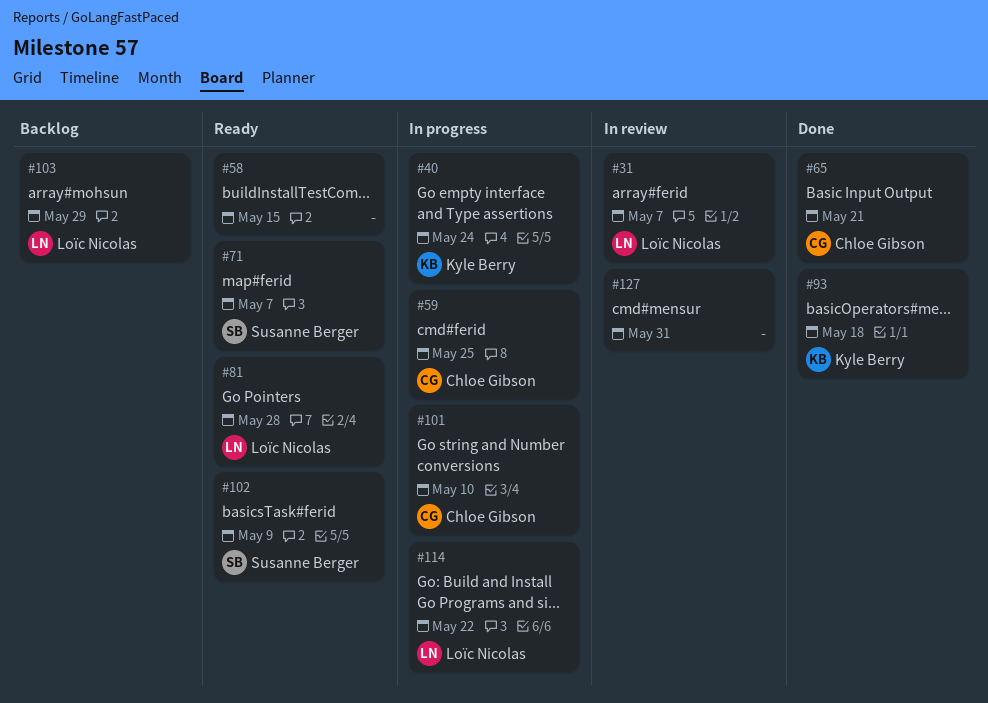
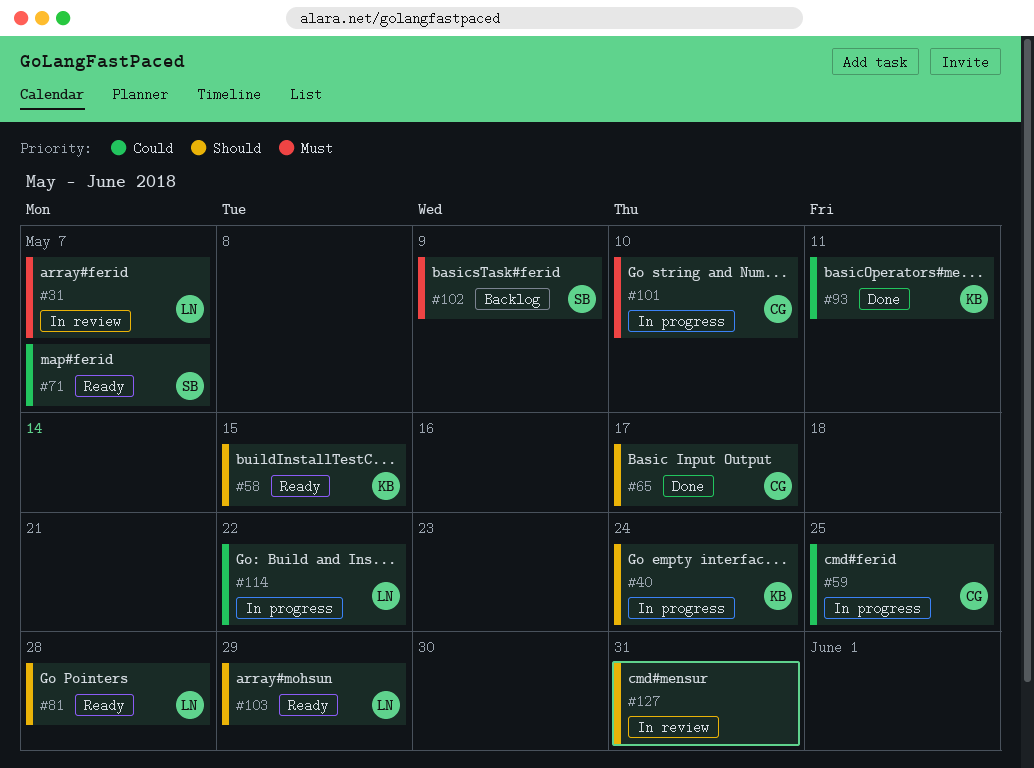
#58, owner: none -> Kyle Berry
#65, due: May 21 -> May 17
#93, due: May 18 -> May 11
#102, status: Ready -> Backlog
#103, status: Backlog -> Ready

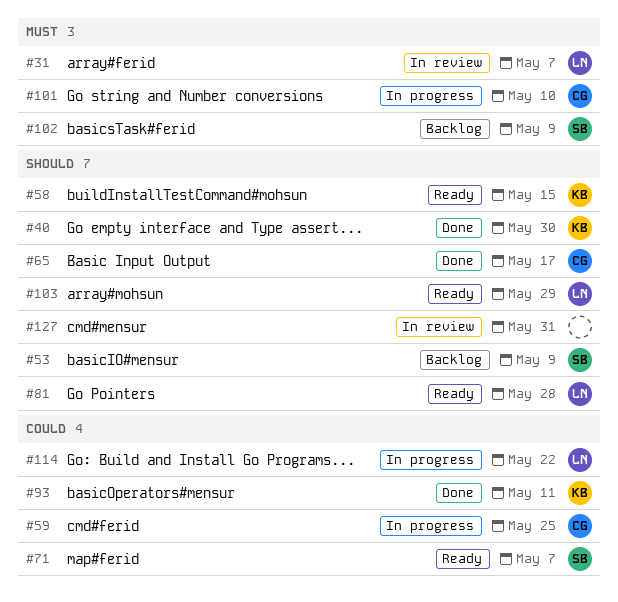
#40, status: In progress -> Done
#40, due: May 24 -> May 30
#53: none -> present

